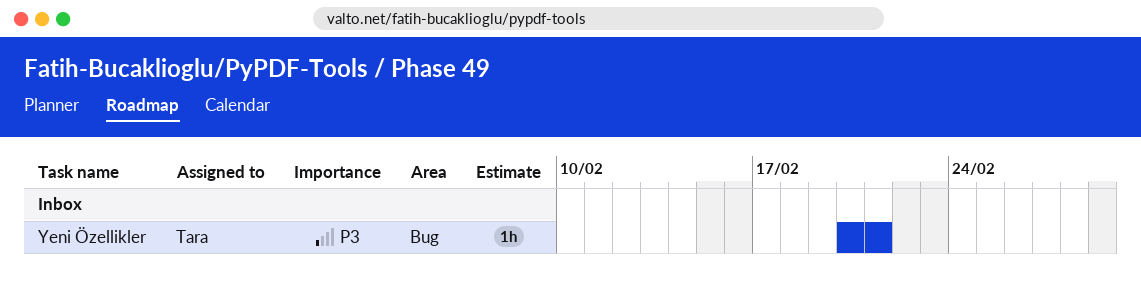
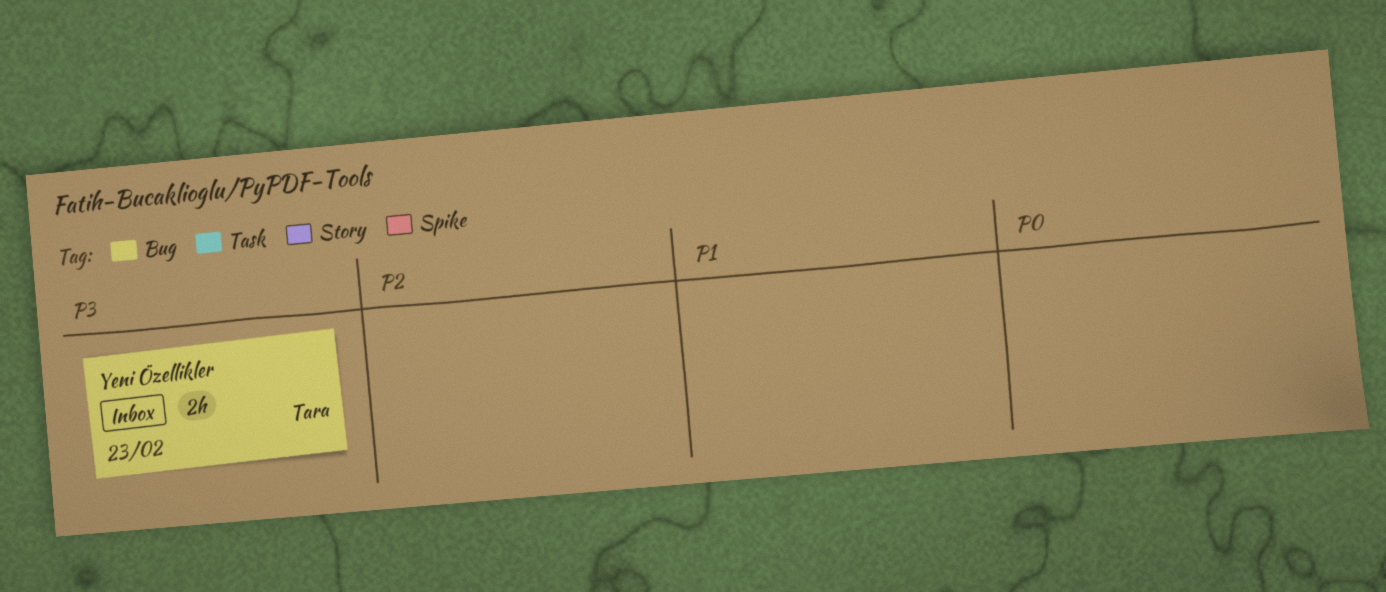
Yeni Özellikler, estimate: 1h -> 2h
Yeni Özellikler, due: Feb 21 -> Feb 23

